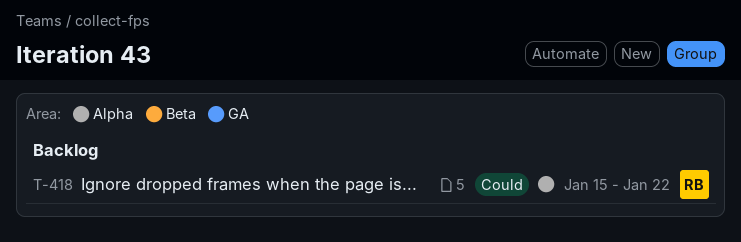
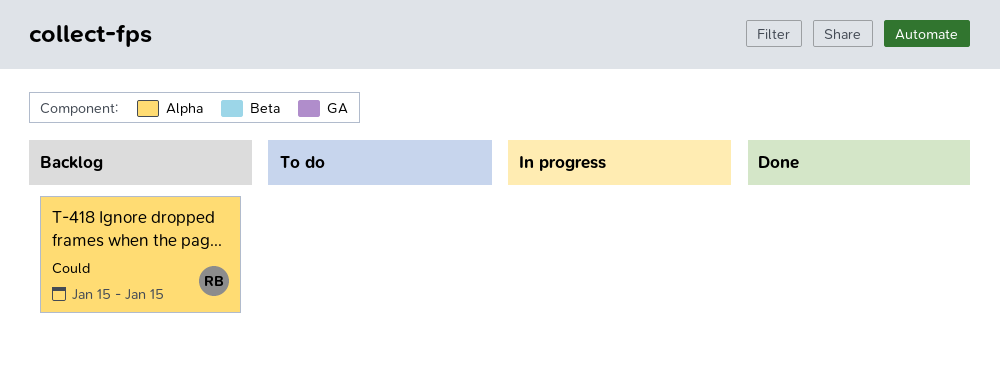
T-418, due: Jan 22 -> Jan 15

